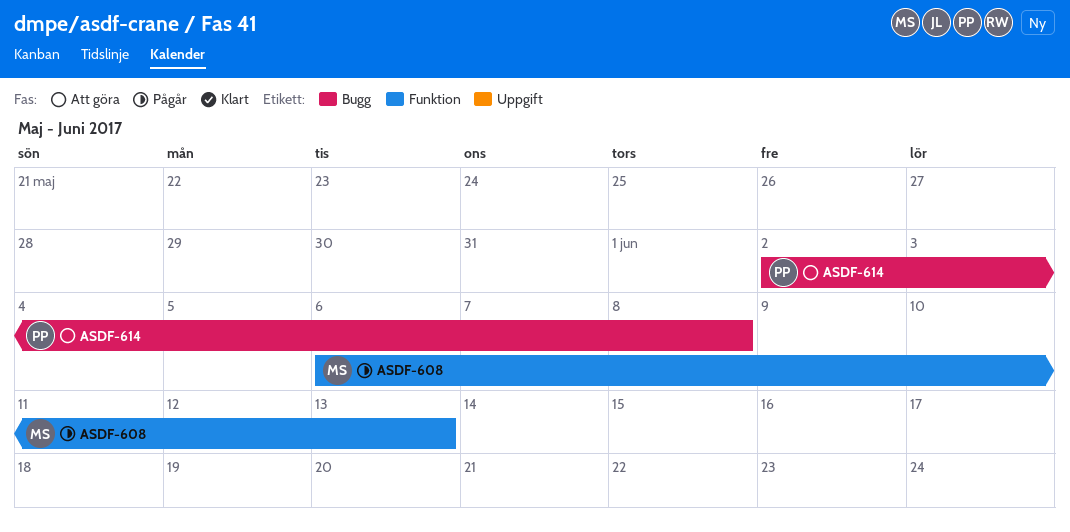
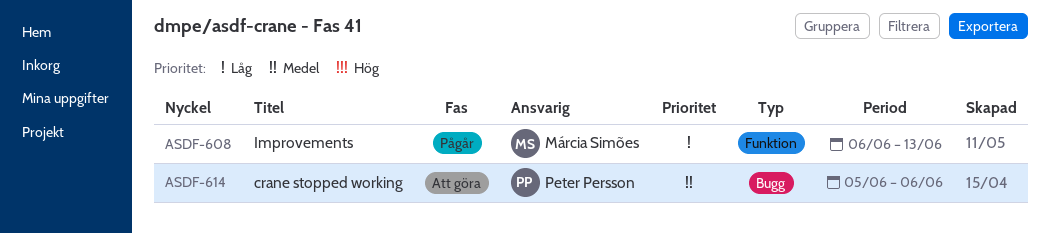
ASDF-614, start: Jun 2 -> Jun 5
ASDF-614, due: Jun 8 -> Jun 6

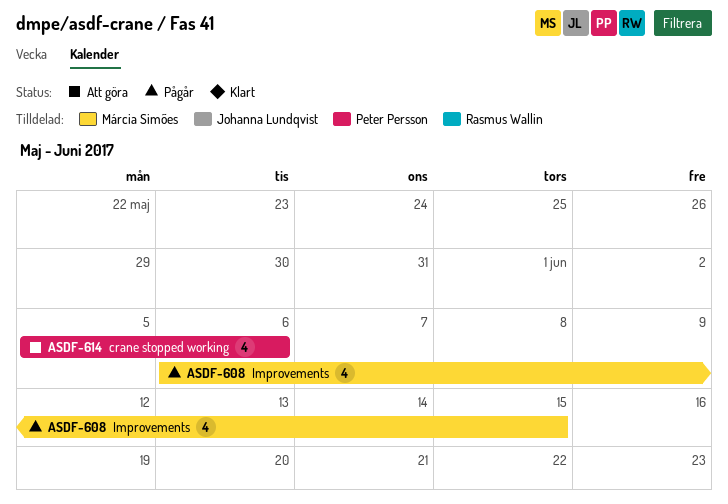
ASDF-608, due: Jun 13 -> Jun 15

